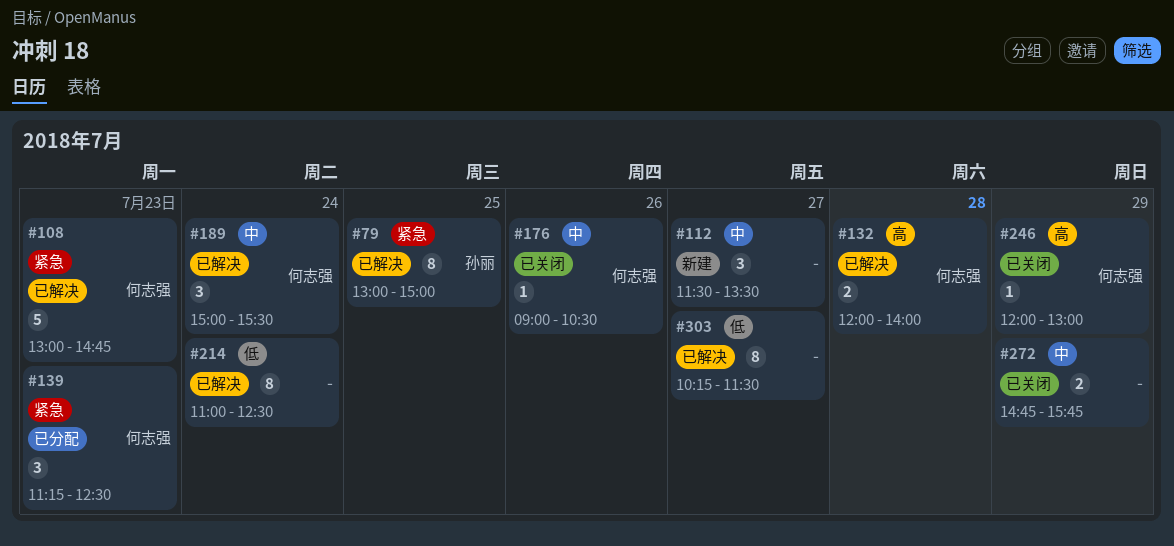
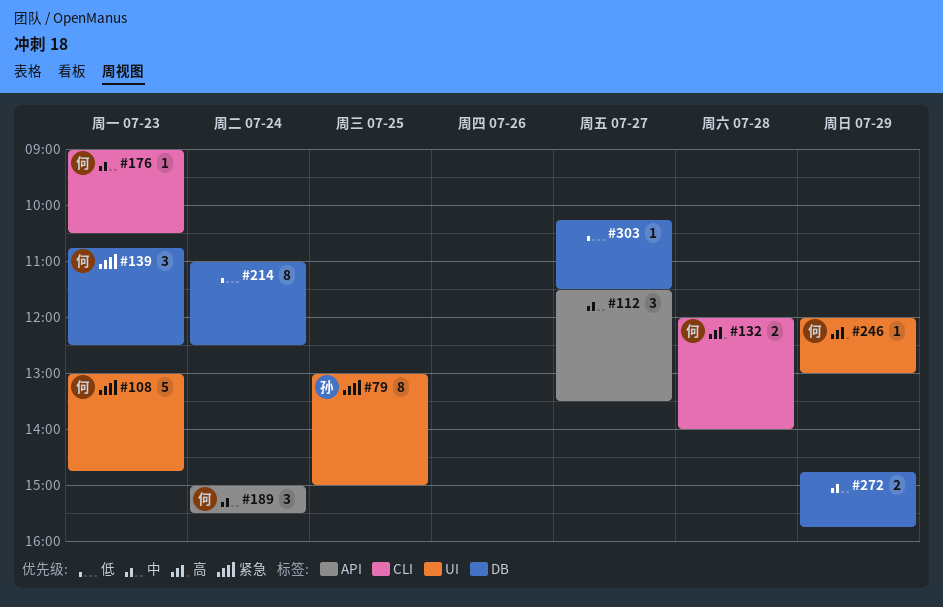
#139, begins: 11:15 -> 10:45
#176, day: Jul 26 -> Jul 23
#303, estimate: 8 -> 1

